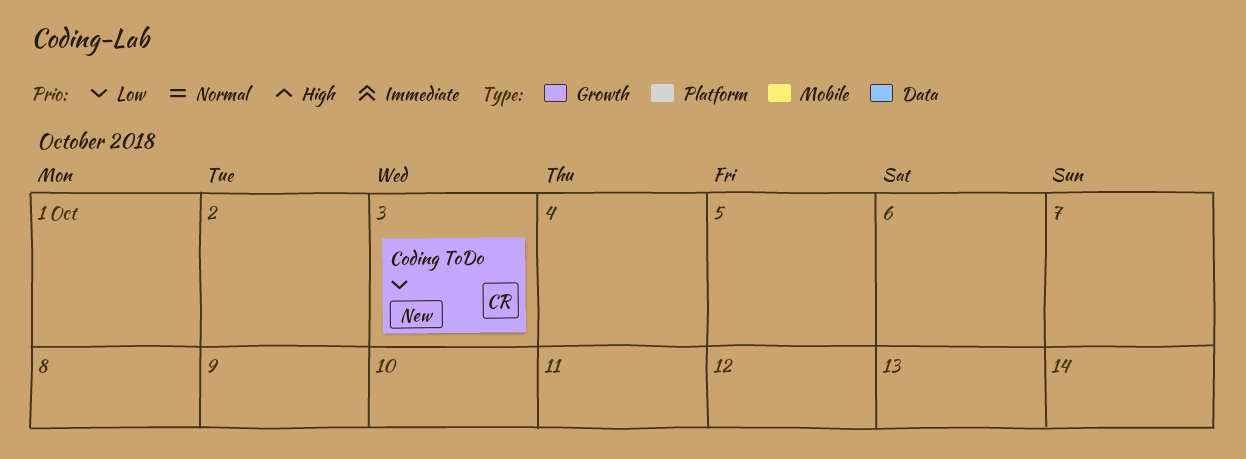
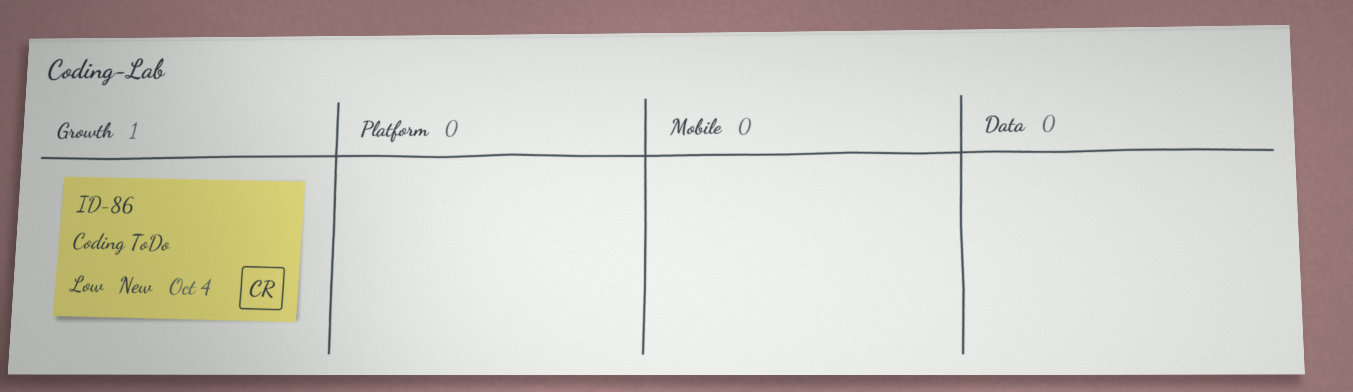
Coding ToDo, due: Oct 3 -> Oct 4

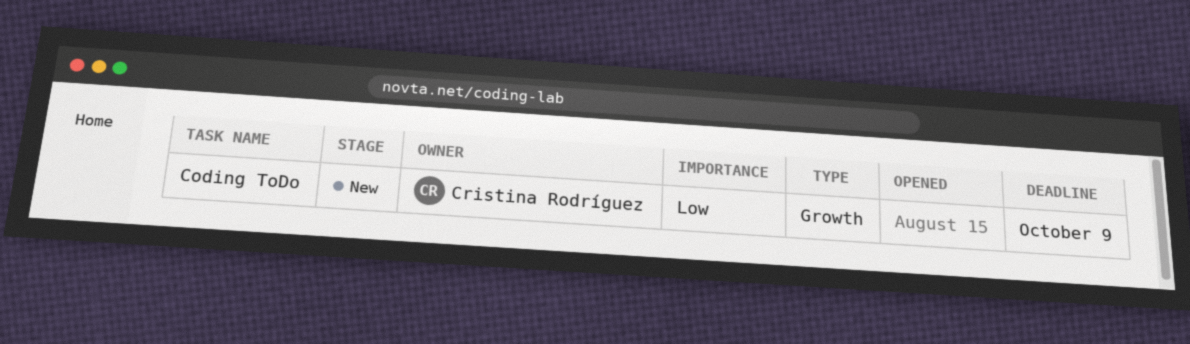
Coding ToDo, due: Oct 4 -> Oct 9

